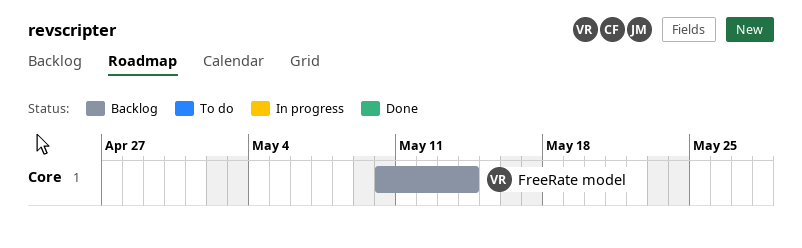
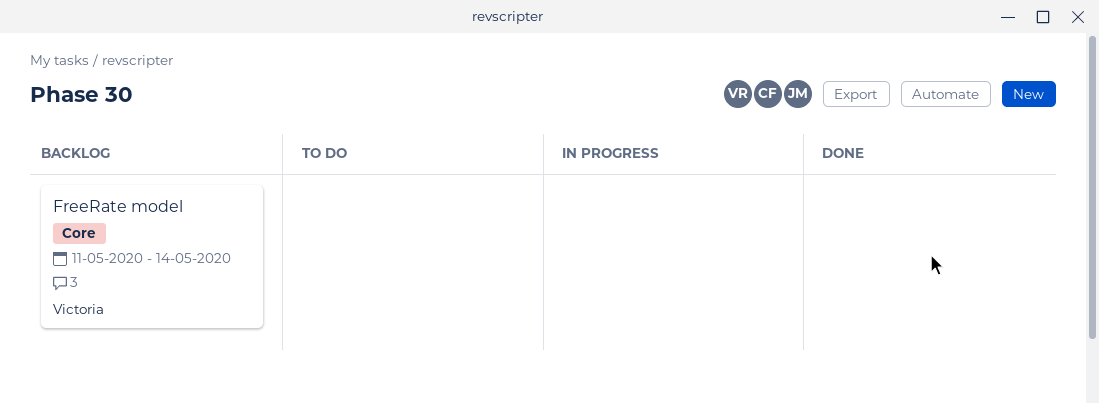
FreeRate model, start: May 10 -> May 11

